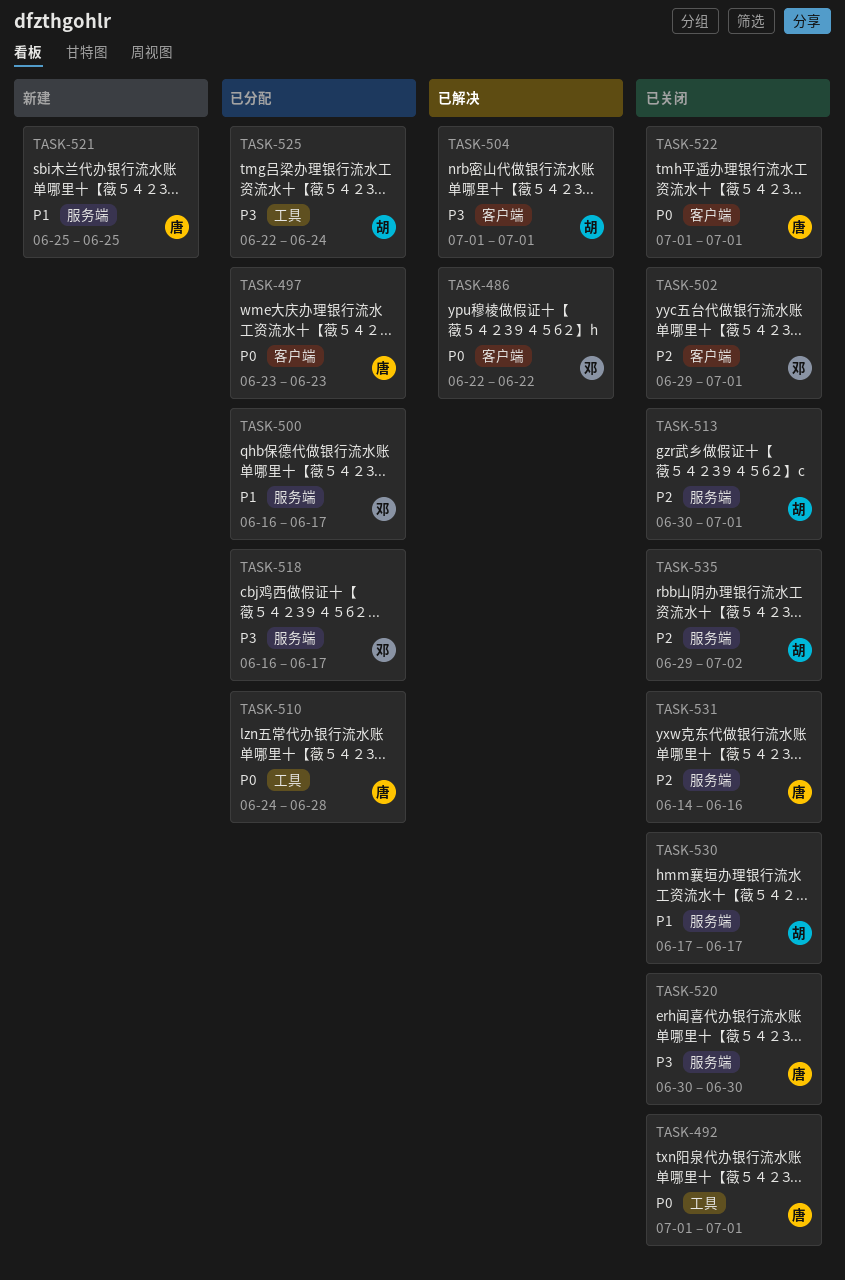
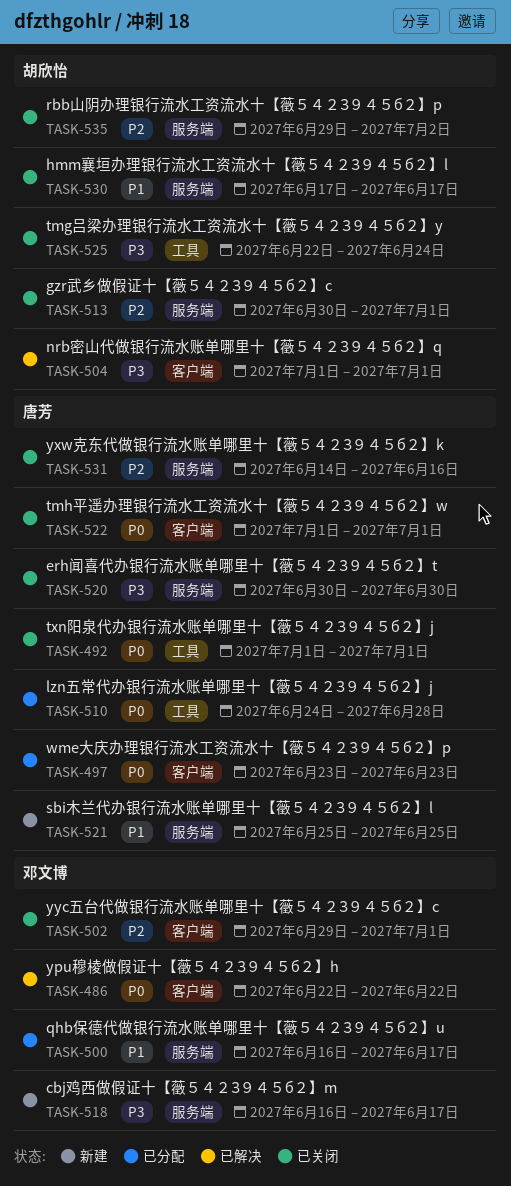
TASK-518, status: 已分配 -> 新建
TASK-525, status: 已分配 -> 已关闭

